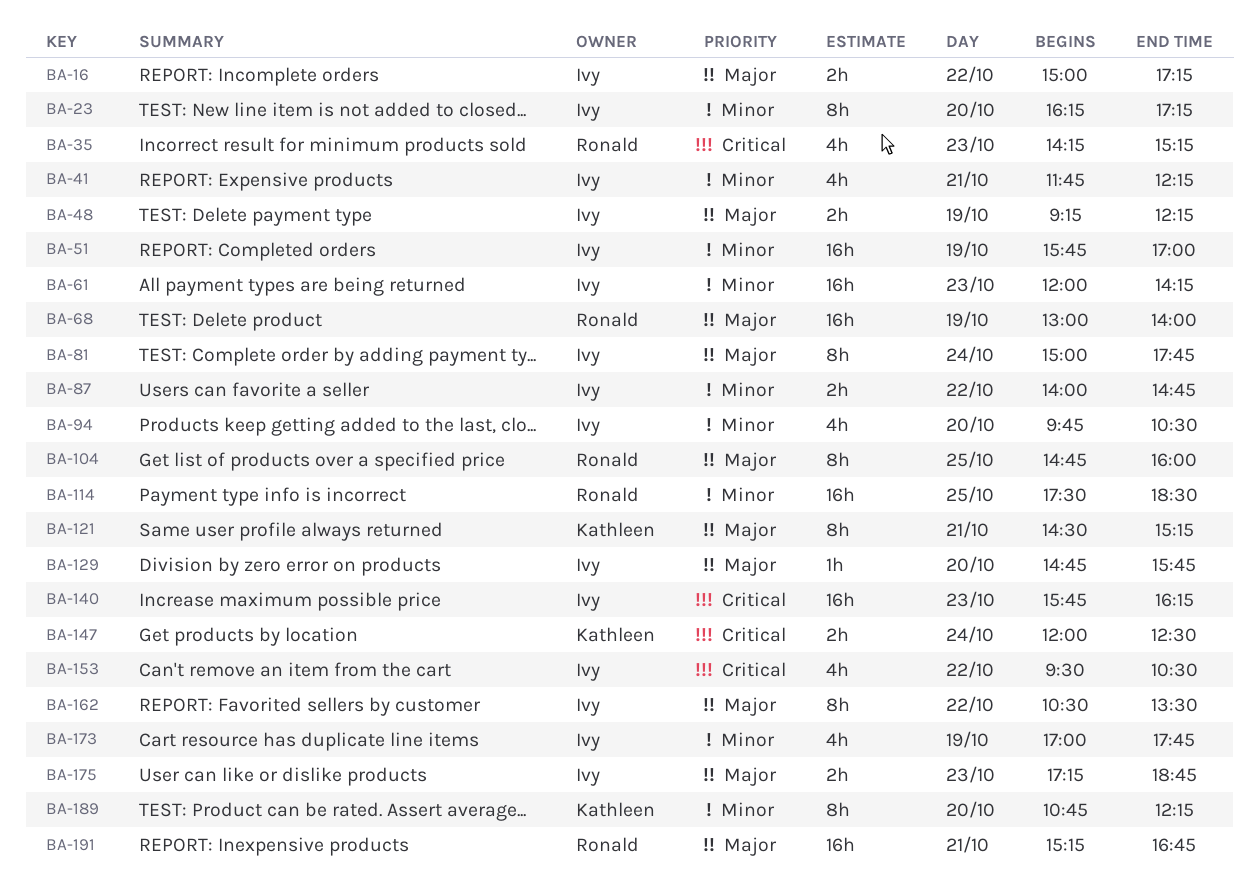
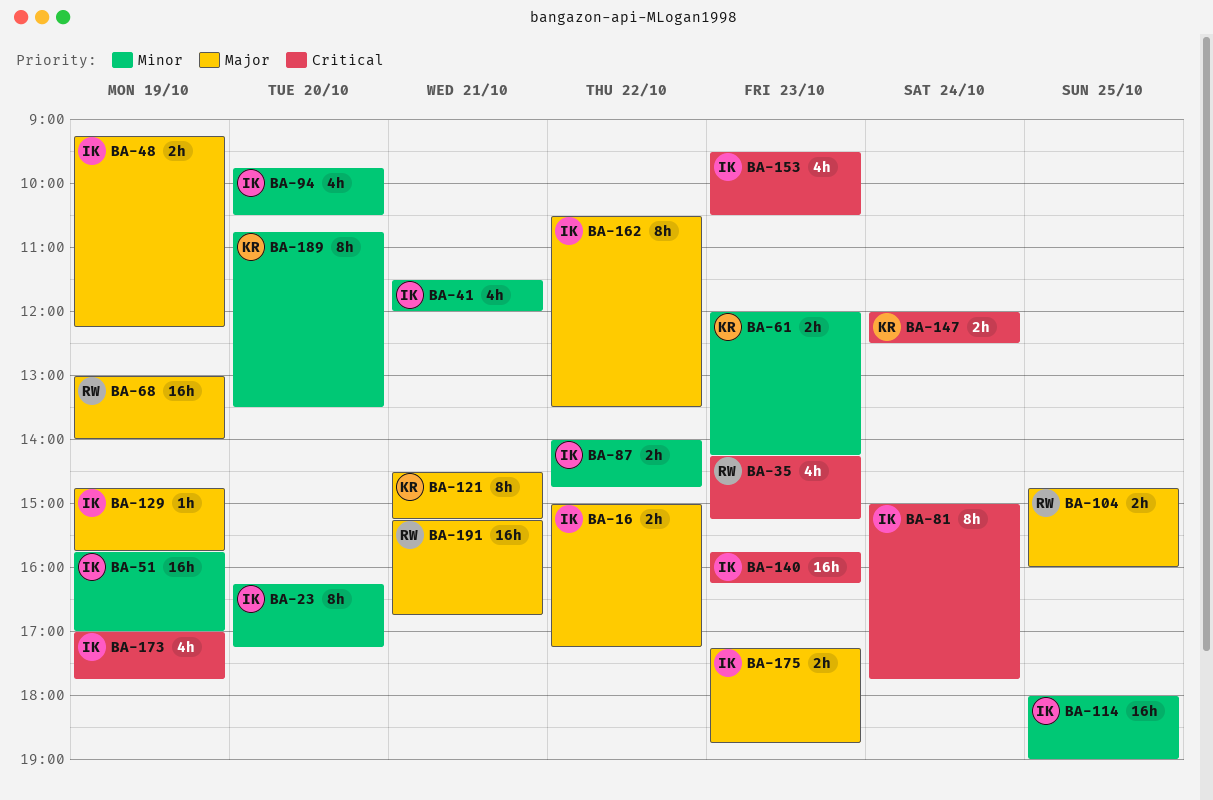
BA-41, begins: 11:45 -> 11:30
BA-41, ends: 12:15 -> 12:00
BA-61, owner: Ivy -> Kathleen
BA-61, estimate: 16h -> 2h
BA-81, priority: Major -> Critical
BA-104, estimate: 8h -> 2h
BA-114, owner: Ronald -> Ivy
BA-114, begins: 17:30 -> 18:00
BA-114, ends: 18:30 -> 19:00
BA-129, day: Oct 20 -> Oct 19
BA-153, day: Oct 22 -> Oct 23
BA-173, priority: Minor -> Critical
BA-189, ends: 12:15 -> 13:30

